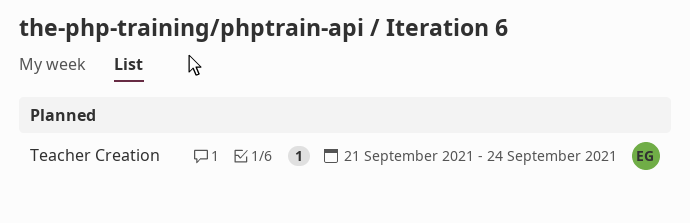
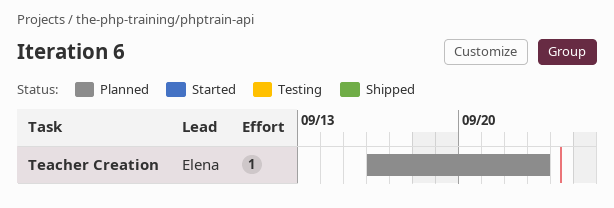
Teacher Creation, start: Sep 21 -> Sep 16
Teacher Creation, due: Sep 24 -> Sep 23

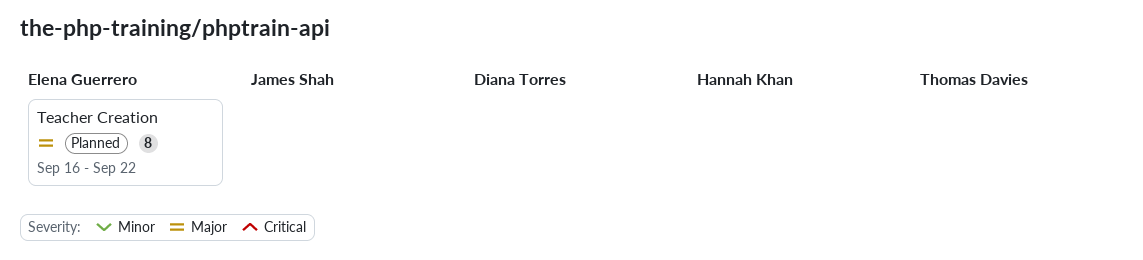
Teacher Creation, estimate: 1 -> 8
Teacher Creation, due: Sep 23 -> Sep 22

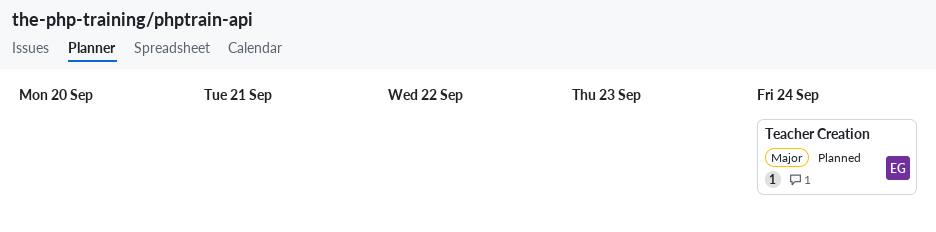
Teacher Creation, estimate: 8 -> 1
Teacher Creation, due: Sep 22 -> Sep 24

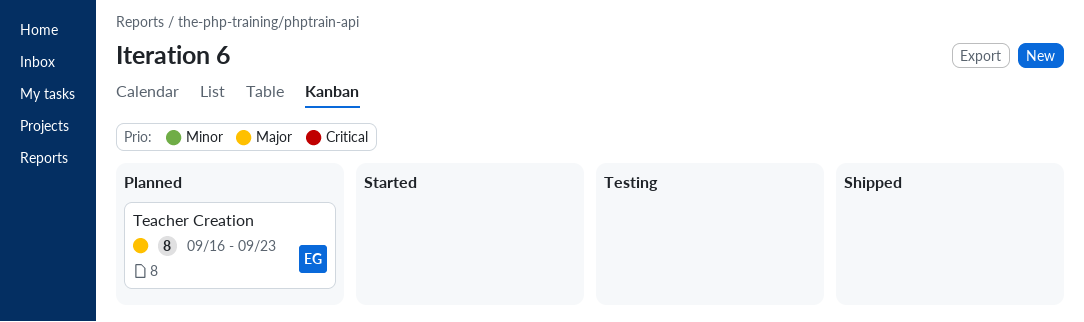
Teacher Creation, estimate: 1 -> 8
Teacher Creation, due: Sep 24 -> Sep 23

